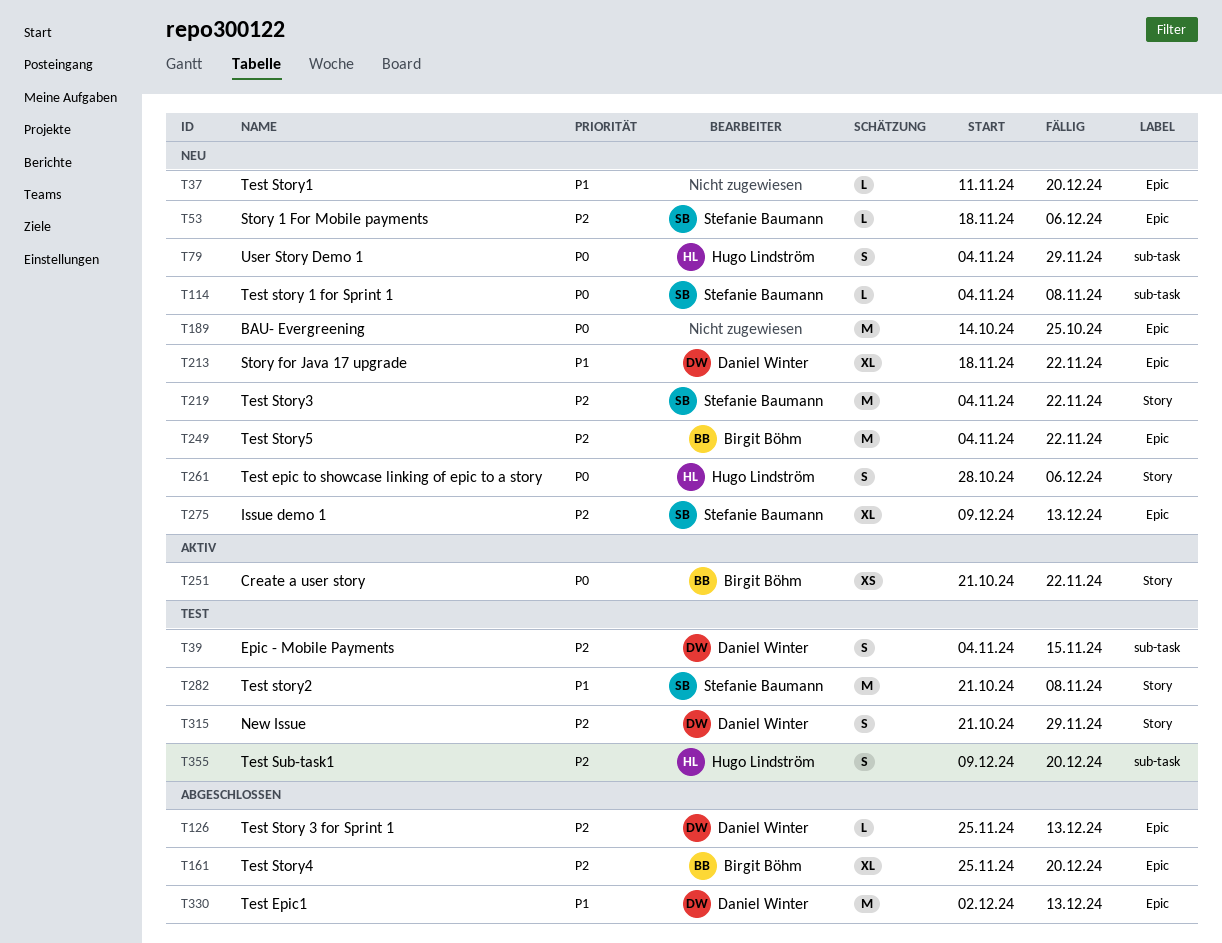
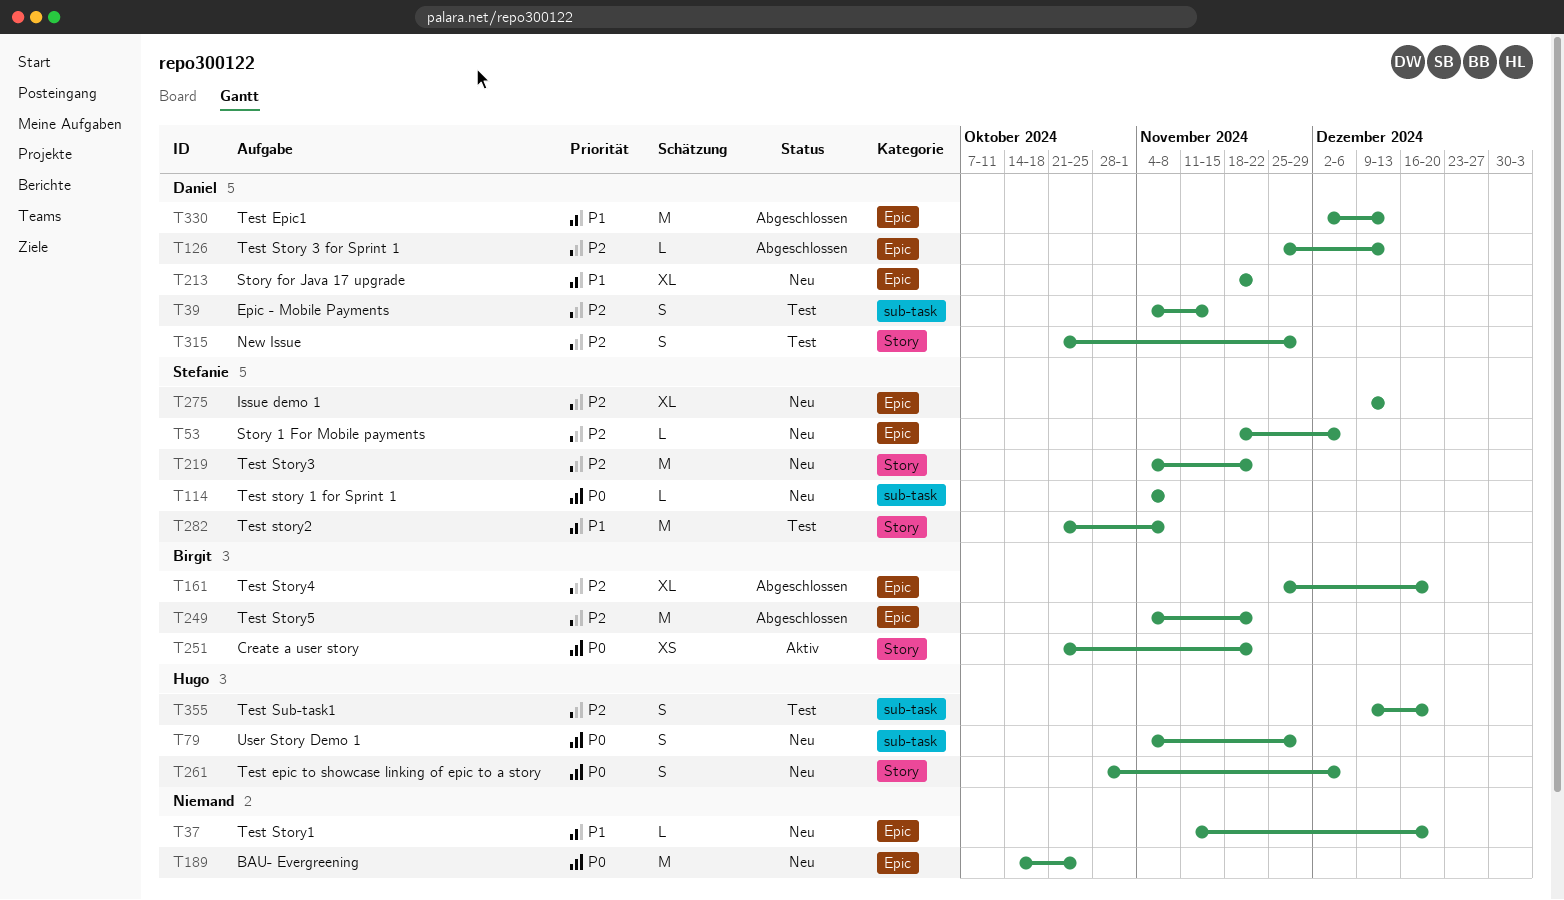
T249, status: Neu -> Abgeschlossen

